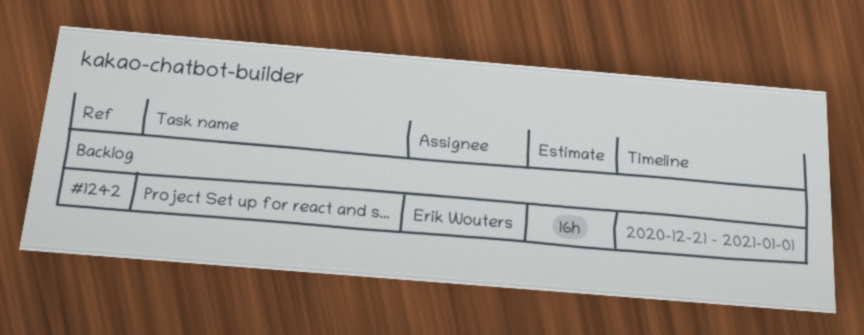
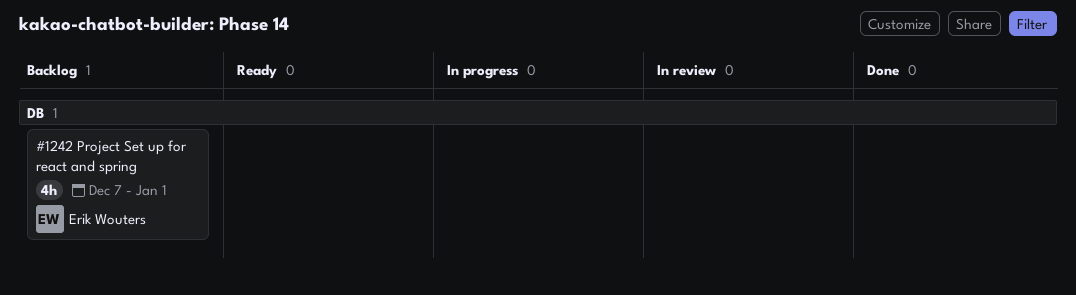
#1242, estimate: 16h -> 4h
#1242, start: Dec 21 -> Dec 7

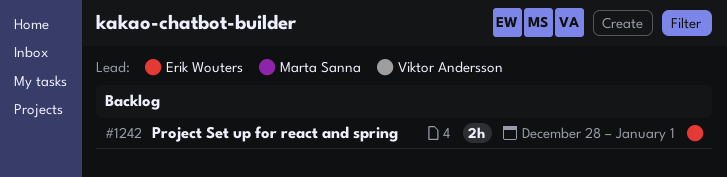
#1242, estimate: 4h -> 2h
#1242, start: Dec 7 -> Dec 28

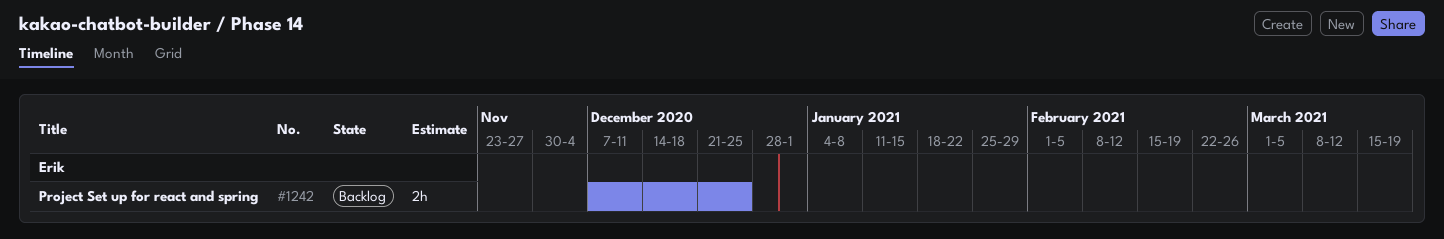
#1242, start: Dec 28 -> Dec 7
#1242, due: Jan 1 -> Dec 25

